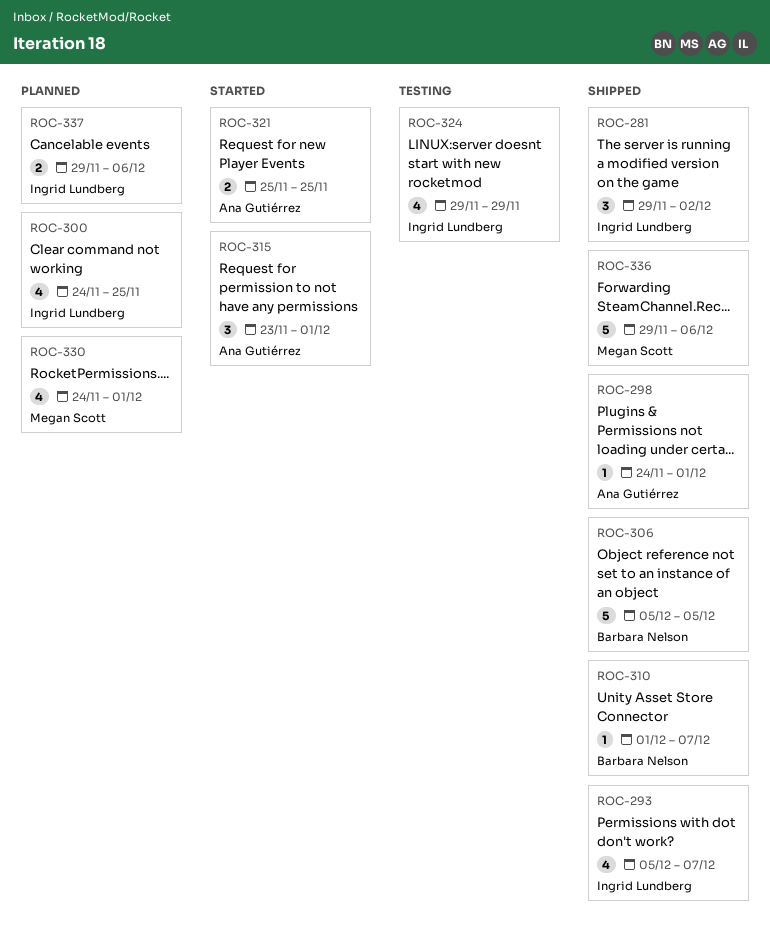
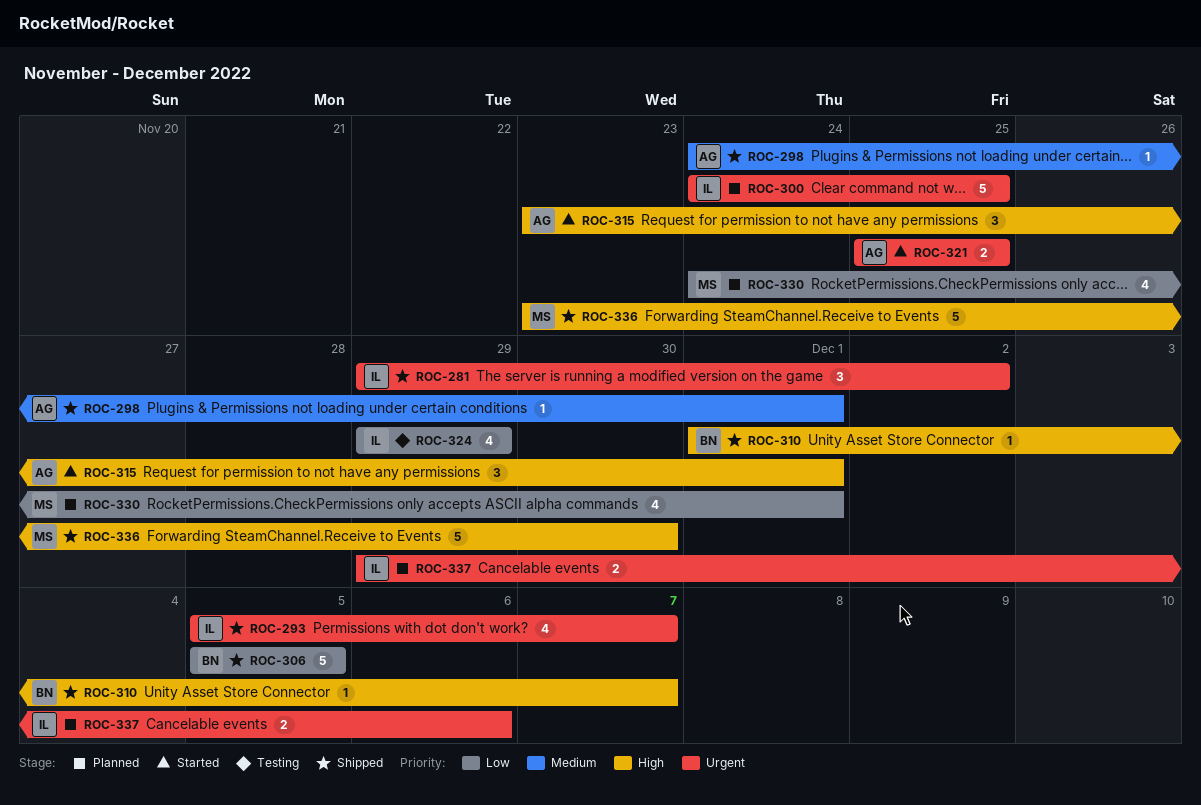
ROC-300, estimate: 4 -> 5
ROC-336, start: Nov 29 -> Nov 23
ROC-336, due: Dec 6 -> Nov 30

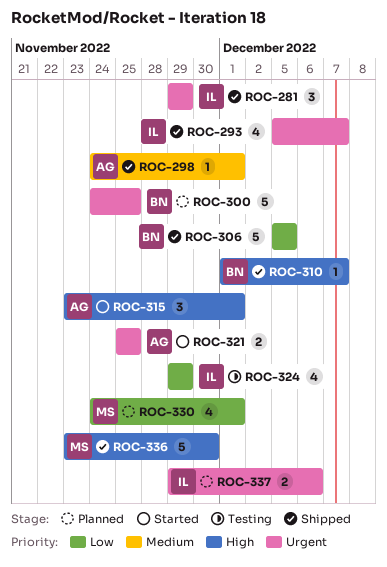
ROC-281, due: Dec 2 -> Nov 29
ROC-300, owner: IL -> BN

